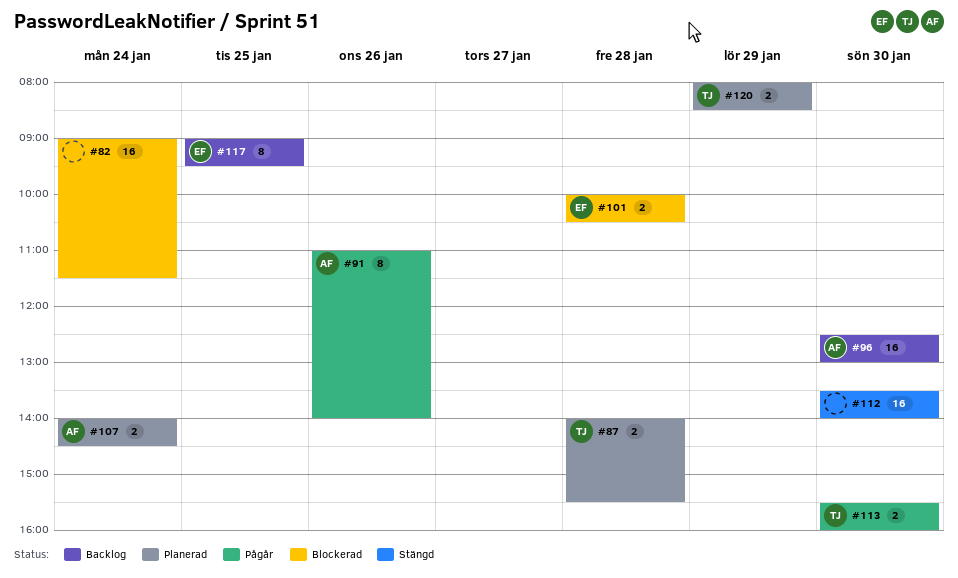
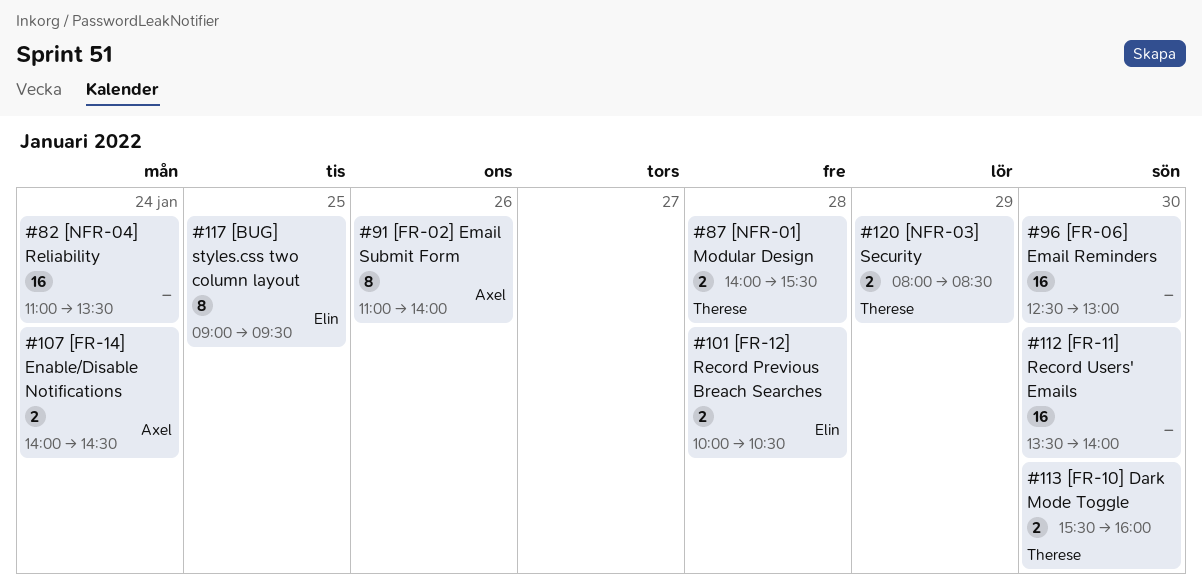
#82, begins: 09:00 -> 11:00
#82, ends: 11:30 -> 13:30
#96, owner: Axel -> none

